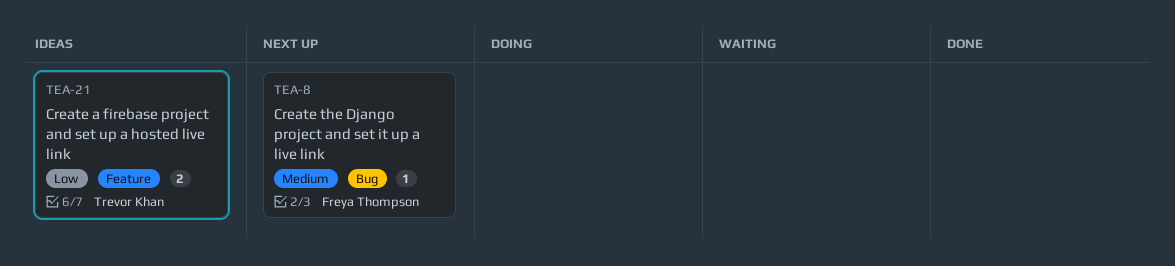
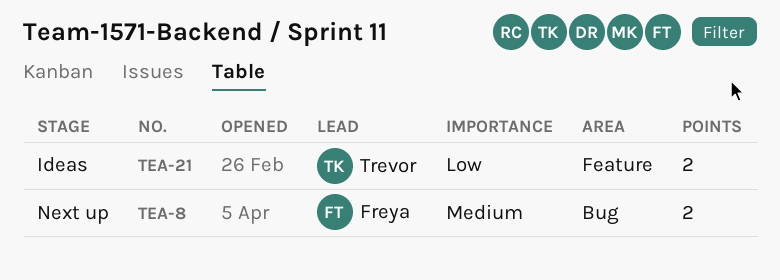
TEA-8, estimate: 1 -> 2

